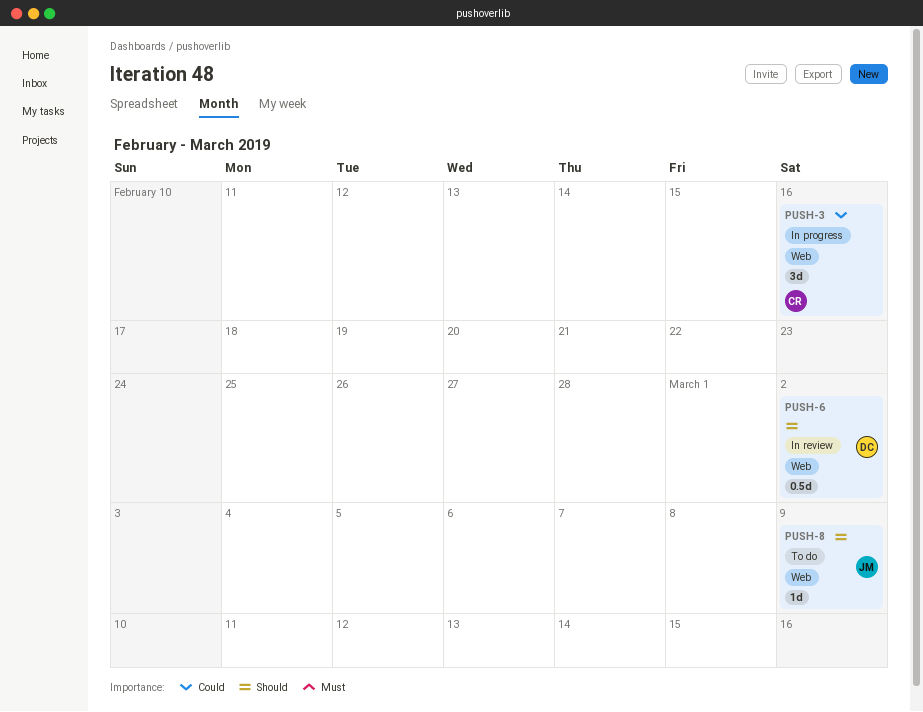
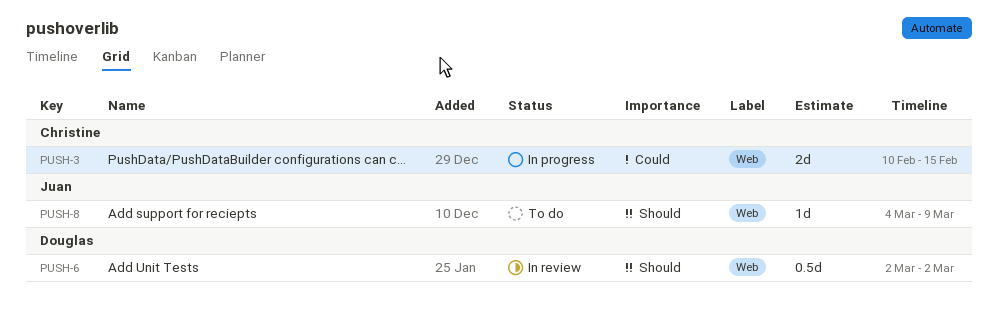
PUSH-3, estimate: 3d -> 2d
PUSH-3, due: Feb 16 -> Feb 15

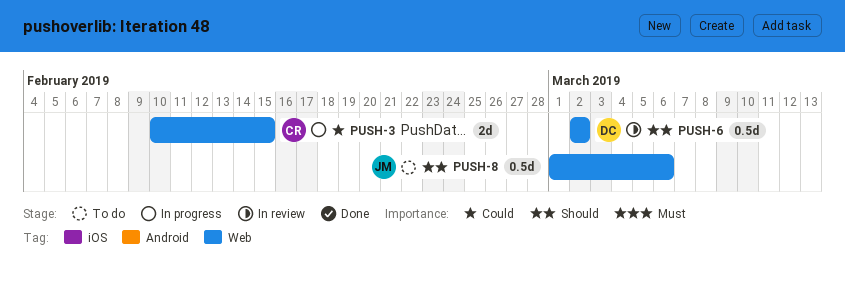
PUSH-8, estimate: 1d -> 0.5d
PUSH-8, start: Mar 4 -> Mar 1
PUSH-8, due: Mar 9 -> Mar 6

